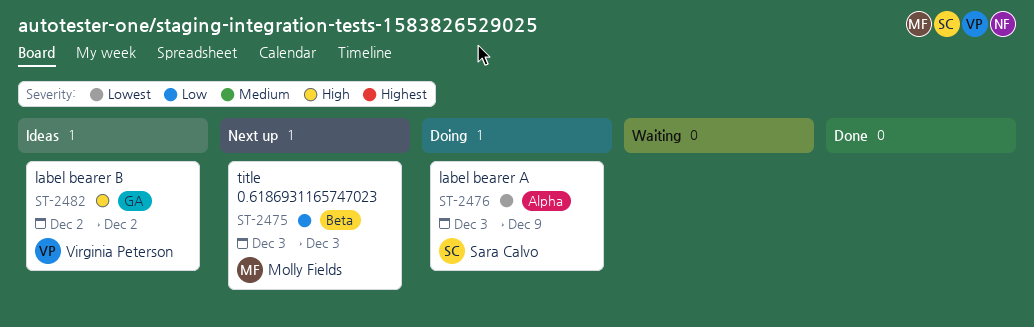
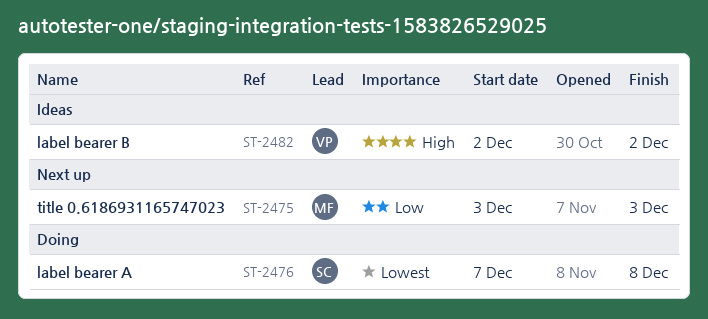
ST-2476, start: Dec 3 -> Dec 7
ST-2476, due: Dec 9 -> Dec 8

